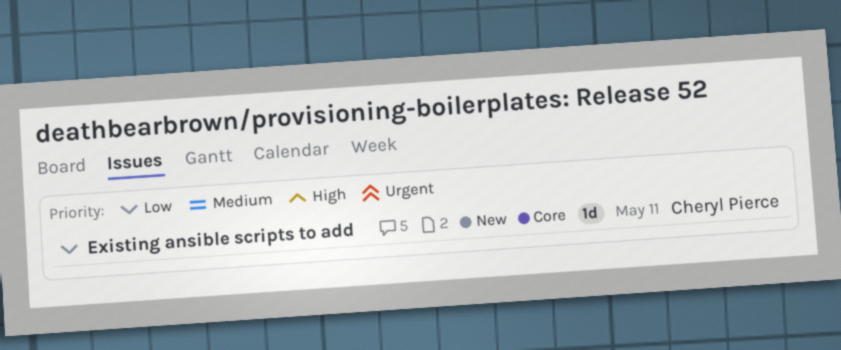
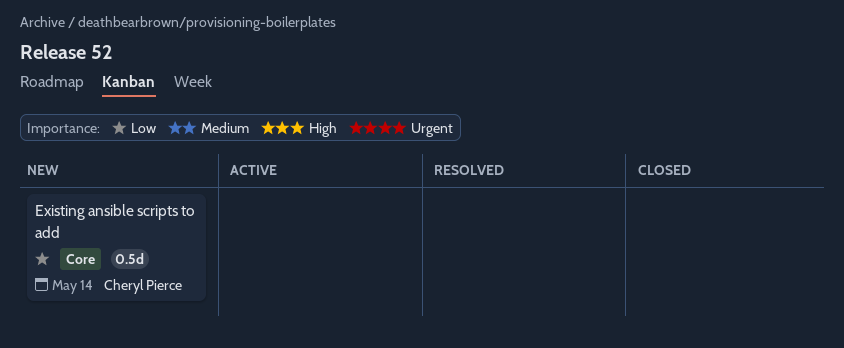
Existing ansible scripts to add, estimate: 1d -> 0.5d
Existing ansible scripts to add, due: May 11 -> May 14

